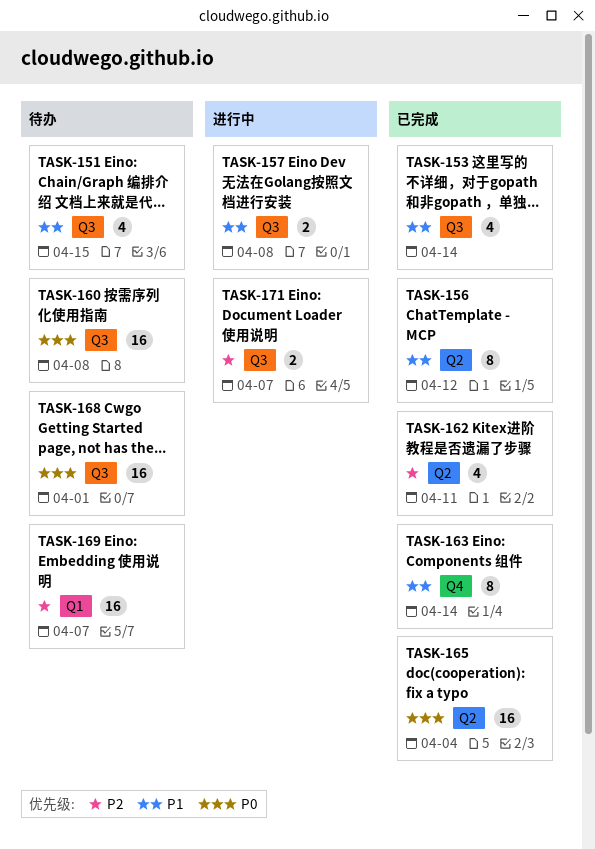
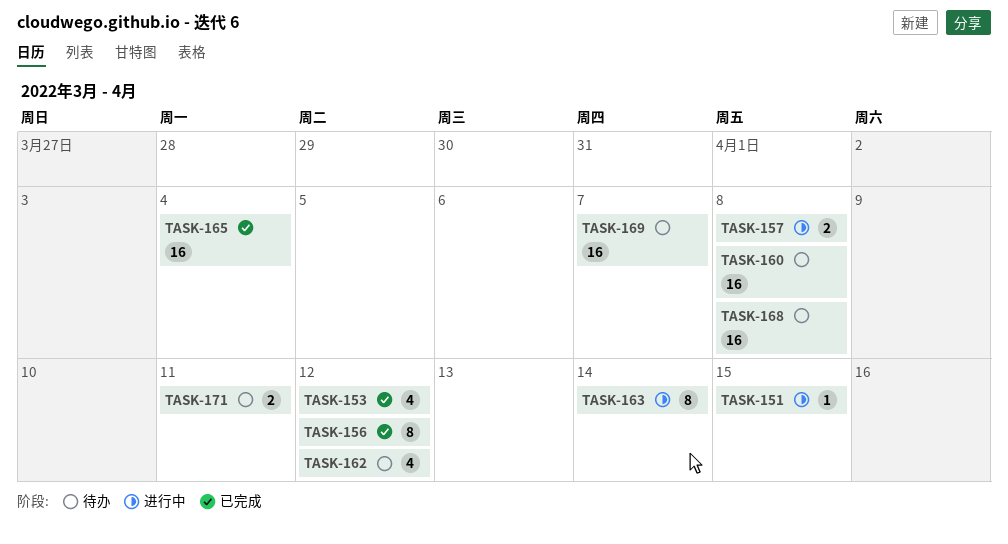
TASK-151, status: 待办 -> 进行中
TASK-151, estimate: 4 -> 1
TASK-153, due: Apr 14 -> Apr 12
TASK-162, status: 已完成 -> 待办
TASK-162, due: Apr 11 -> Apr 12
TASK-163, status: 已完成 -> 进行中
TASK-168, due: Apr 1 -> Apr 8
TASK-171, status: 进行中 -> 待办
TASK-171, due: Apr 7 -> Apr 11

